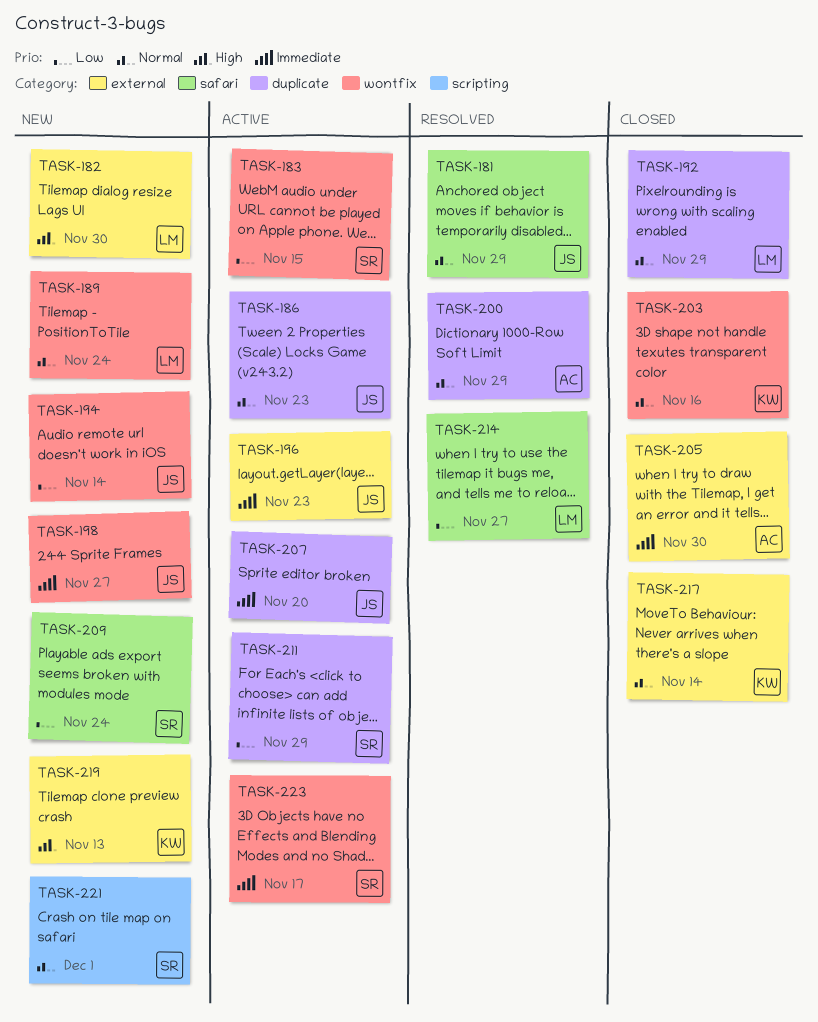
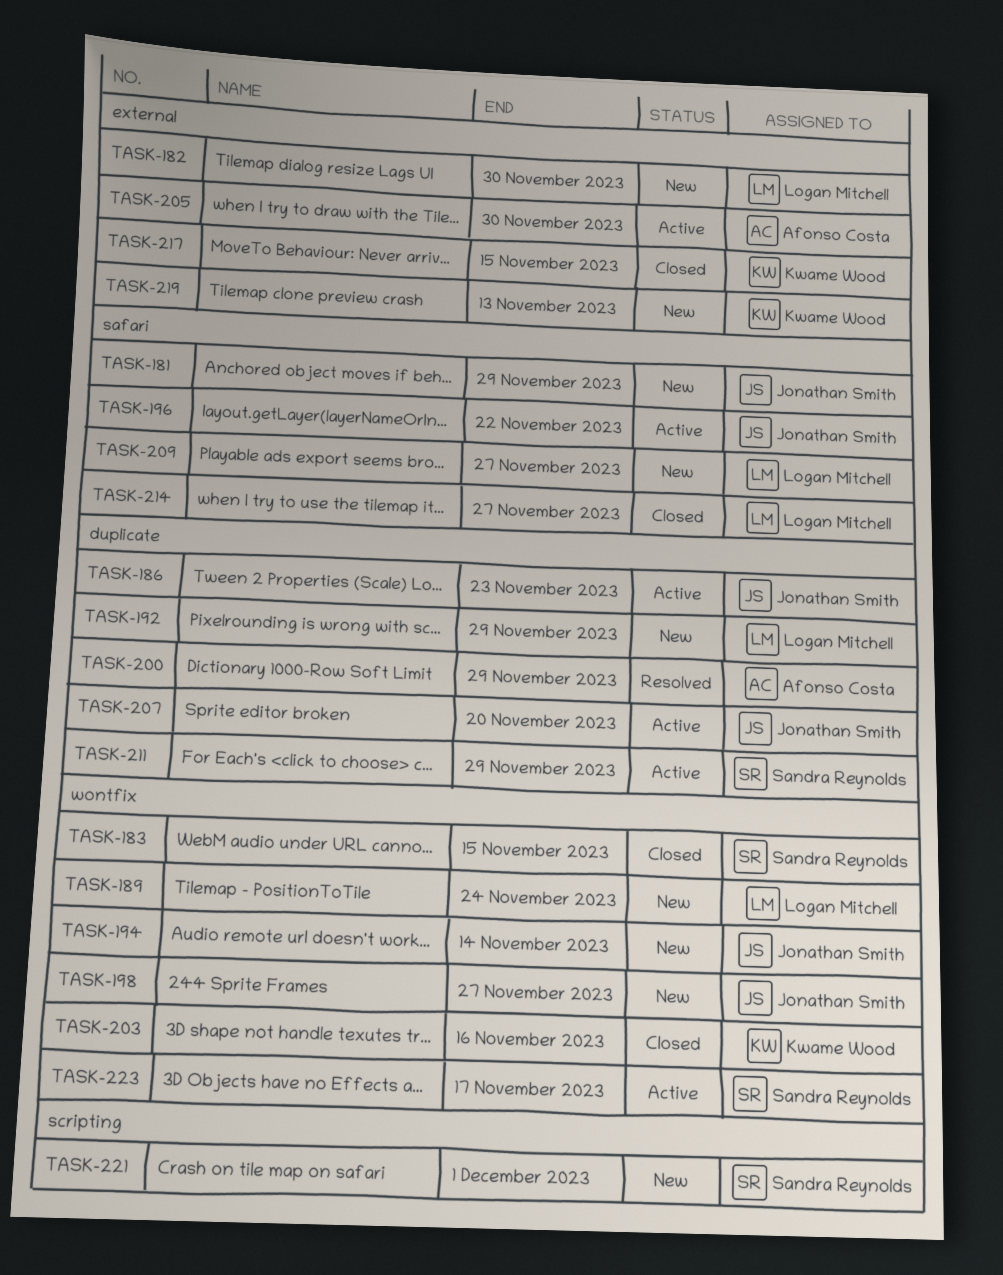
TASK-181, status: Resolved -> New
TASK-183, status: Active -> Closed
TASK-192, status: Closed -> New
TASK-196, label: external -> safari
TASK-196, due: Nov 23 -> Nov 22
TASK-205, status: Closed -> Active
TASK-209, owner: Sandra Reynolds -> Logan Mitchell
TASK-209, due: Nov 24 -> Nov 27
TASK-214, status: Resolved -> Closed
TASK-217, due: Nov 14 -> Nov 15

